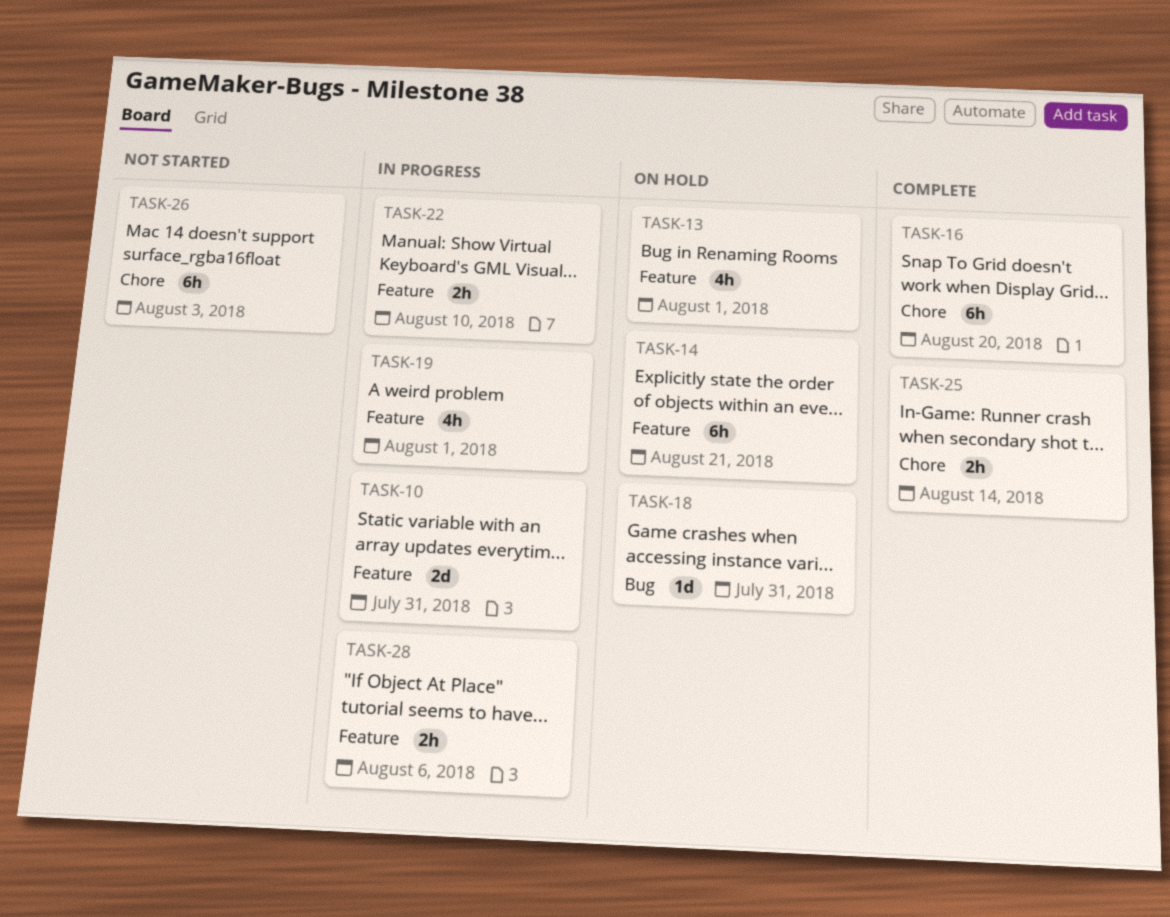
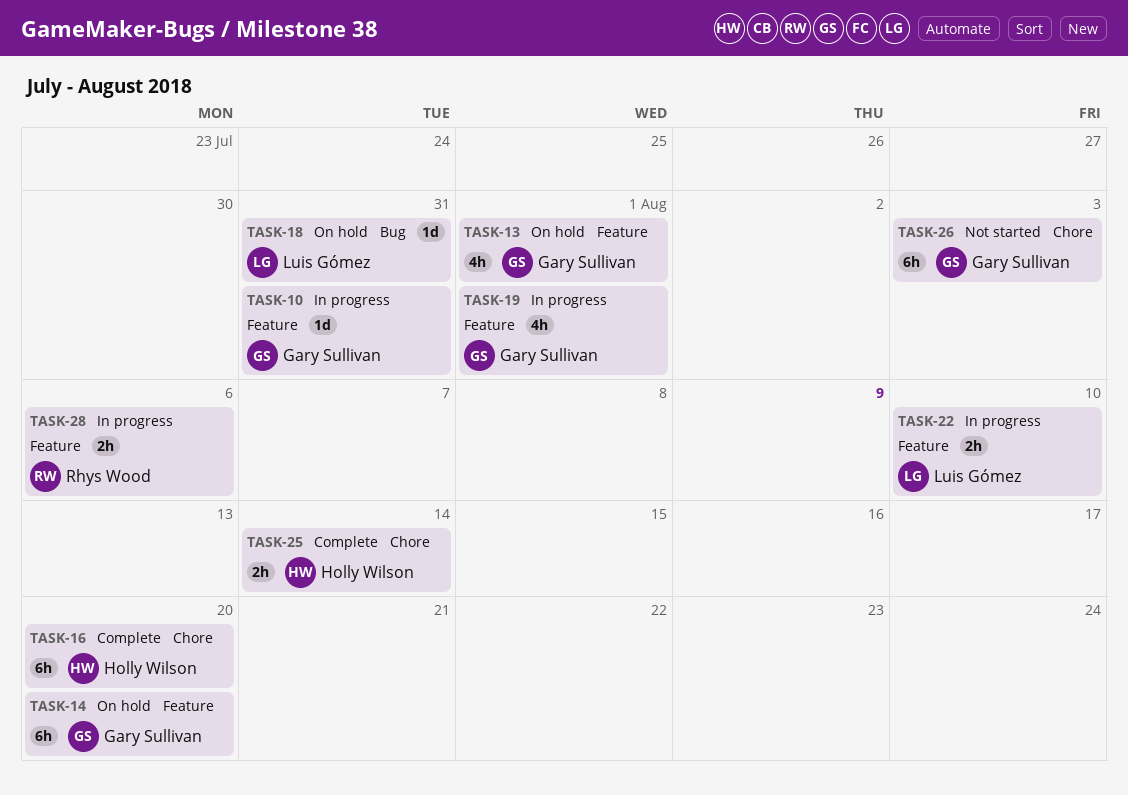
TASK-10, estimate: 2d -> 1d
TASK-14, due: Aug 21 -> Aug 20

